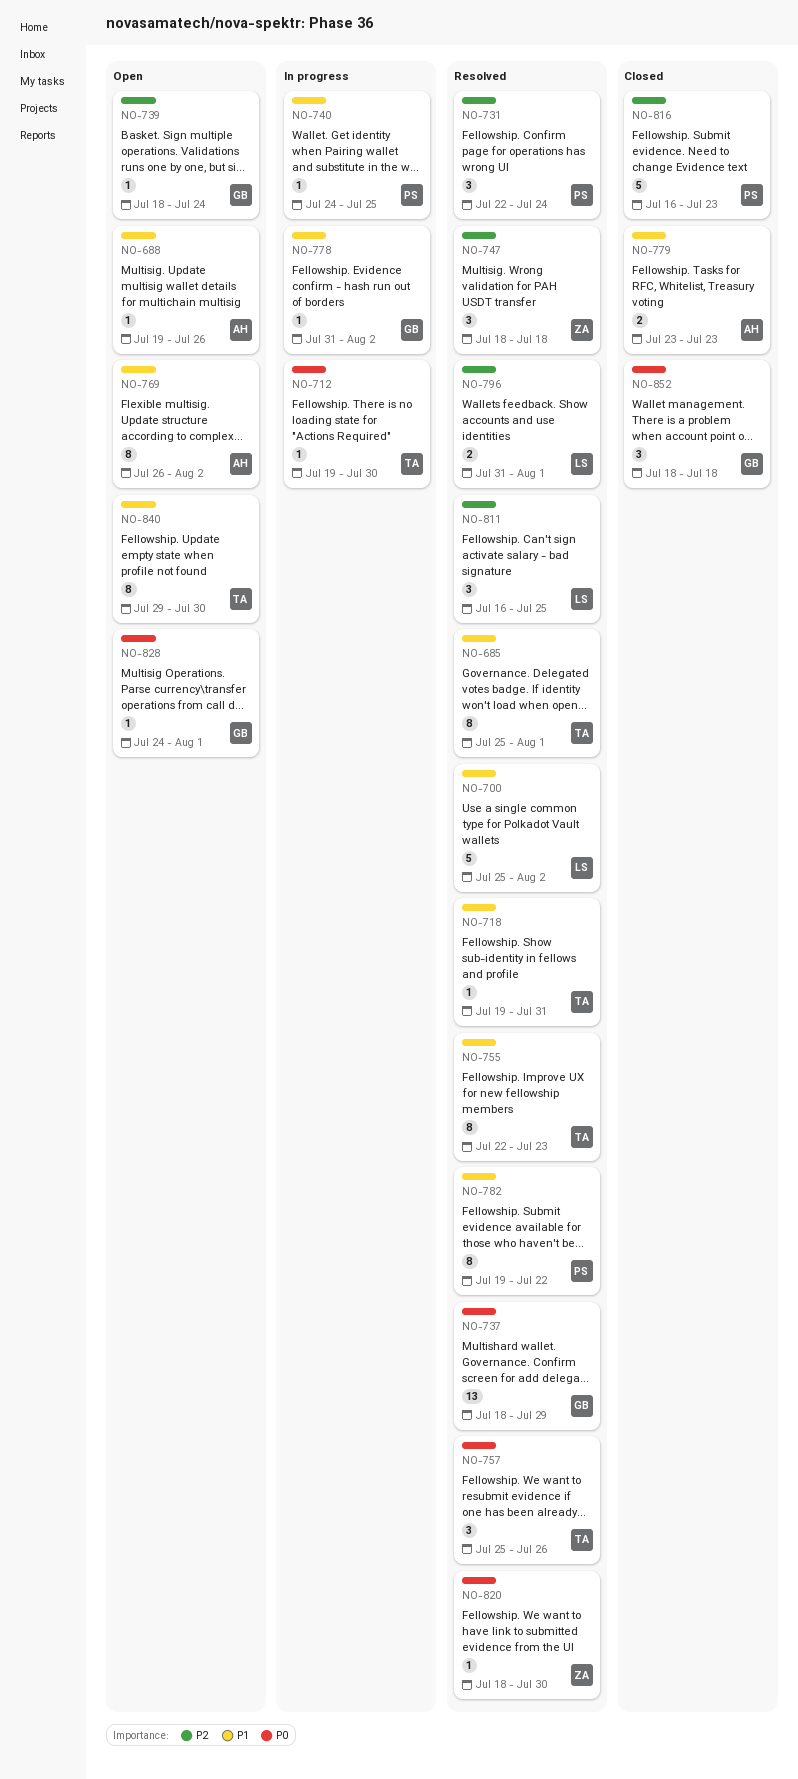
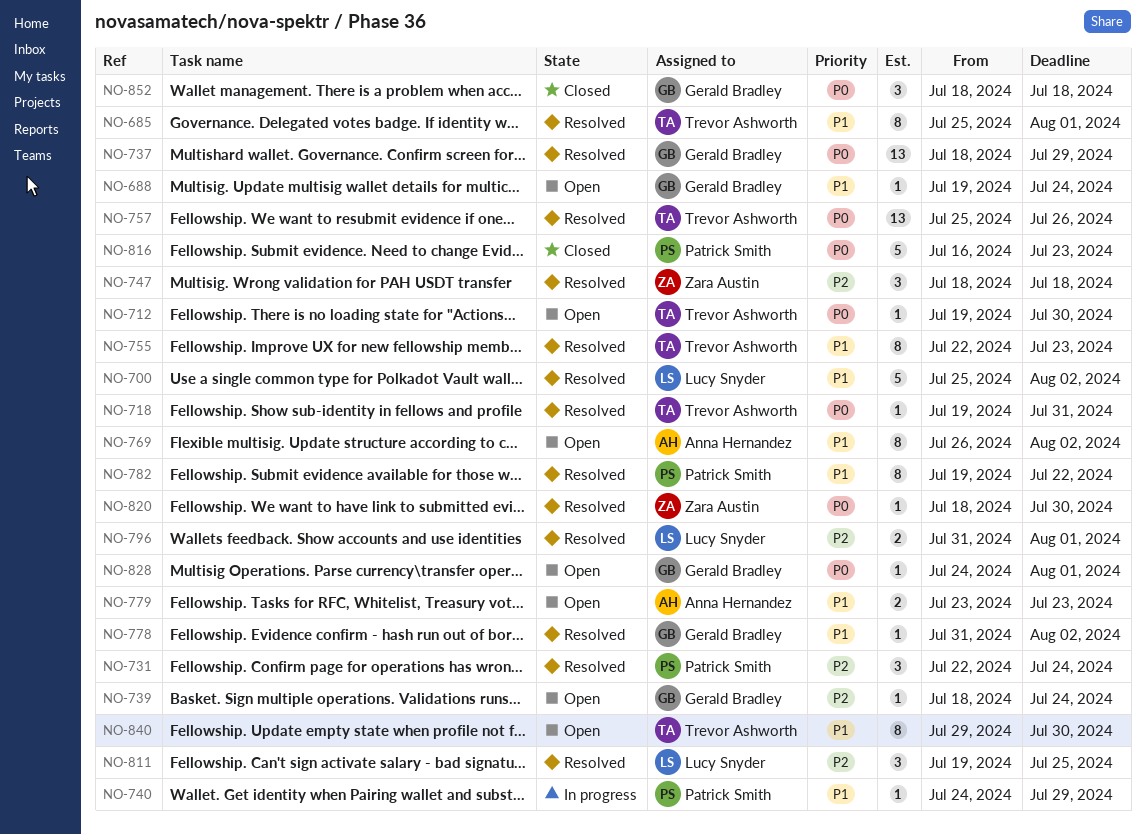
NO-688, owner: Anna Hernandez -> Gerald Bradley
NO-688, due: Jul 26 -> Jul 24
NO-712, status: In progress -> Open
NO-718, priority: P1 -> P0
NO-740, due: Jul 25 -> Jul 29
NO-757, estimate: 3 -> 13
NO-778, status: In progress -> Resolved
NO-779, status: Closed -> Open
NO-811, start: Jul 16 -> Jul 19
NO-816, priority: P2 -> P0

